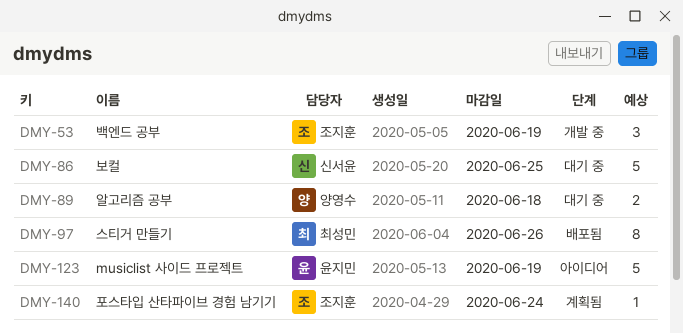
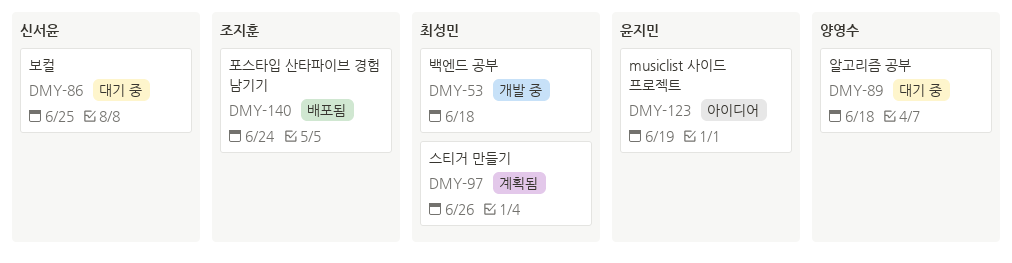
DMY-53, owner: 조지훈 -> 최성민
DMY-53, due: Jun 19 -> Jun 18
DMY-97, status: 배포됨 -> 계획됨
DMY-140, status: 계획됨 -> 배포됨

